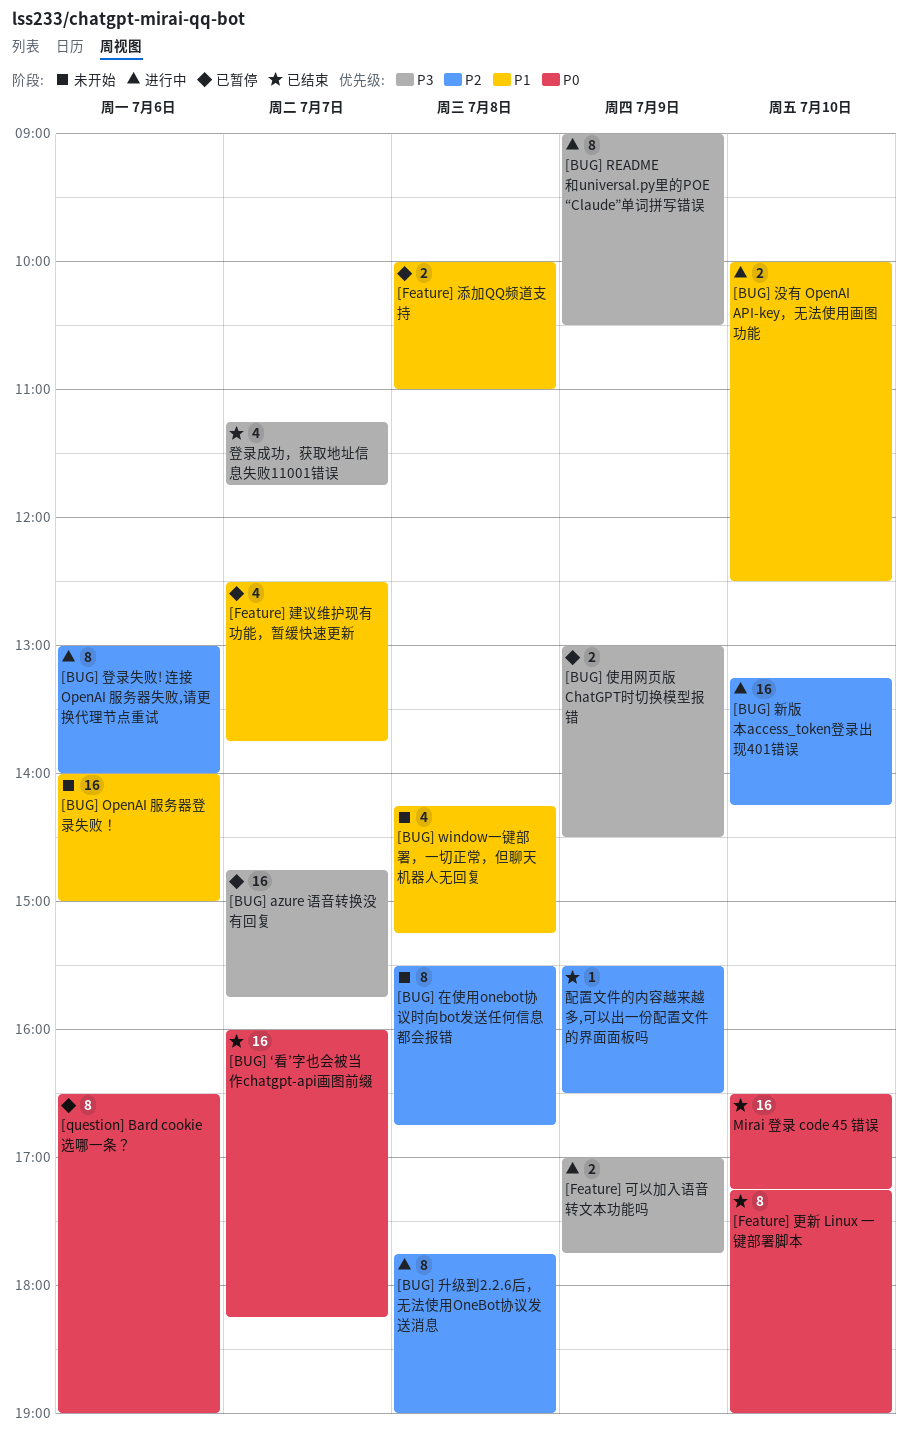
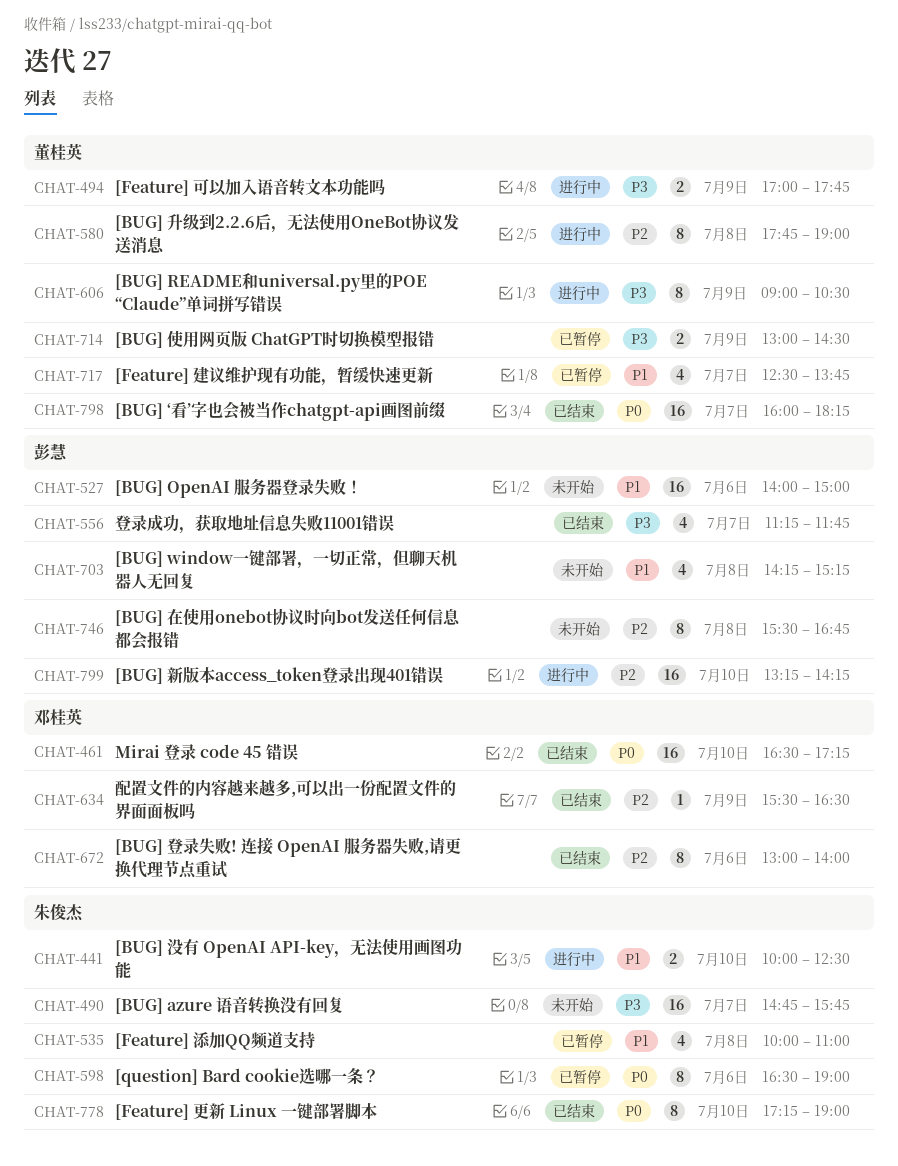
[BUG] azure 语音转换没有回复, status: 已暂停 -> 未开始
[BUG] 登录失败! 连接 OpenAI 服务器失败,请更换代理节点重试, status: 进行中 -> 已结束
[Feature] 添加QQ频道支持, estimate: 2 -> 4

